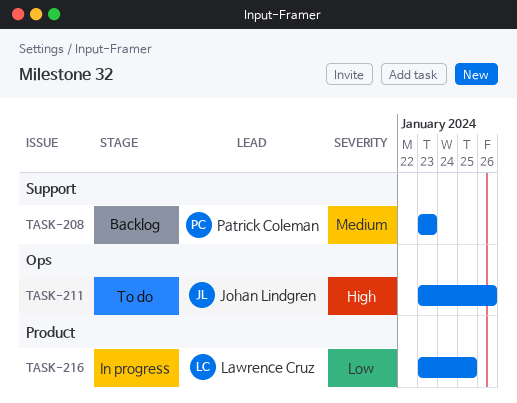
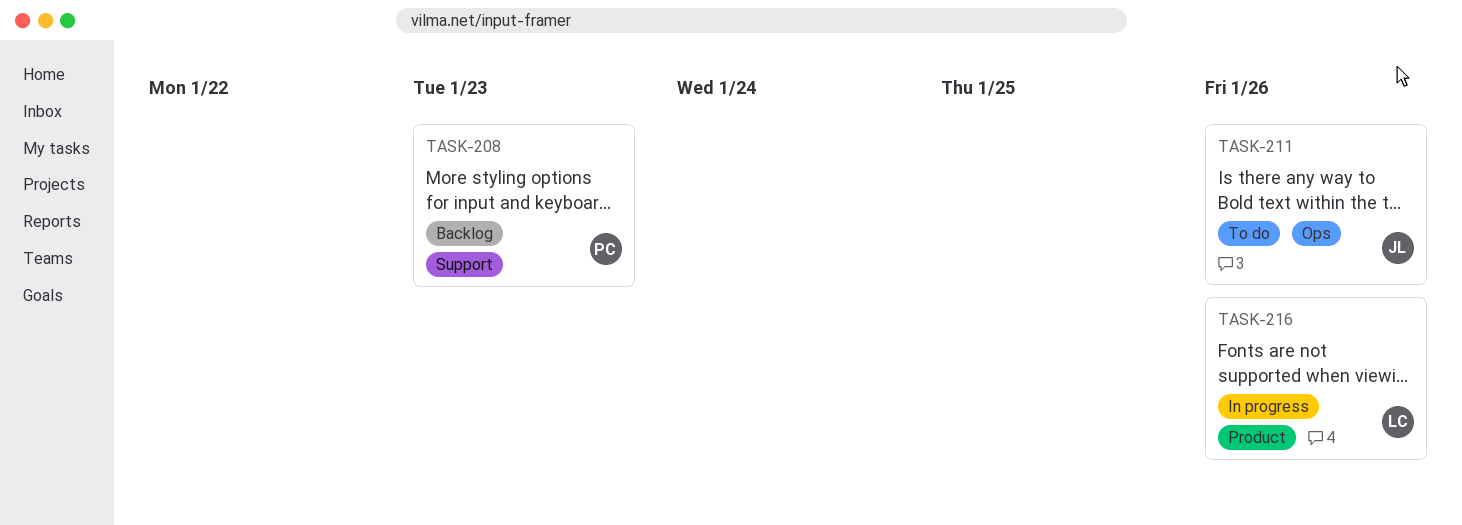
TASK-216, due: Jan 25 -> Jan 26

